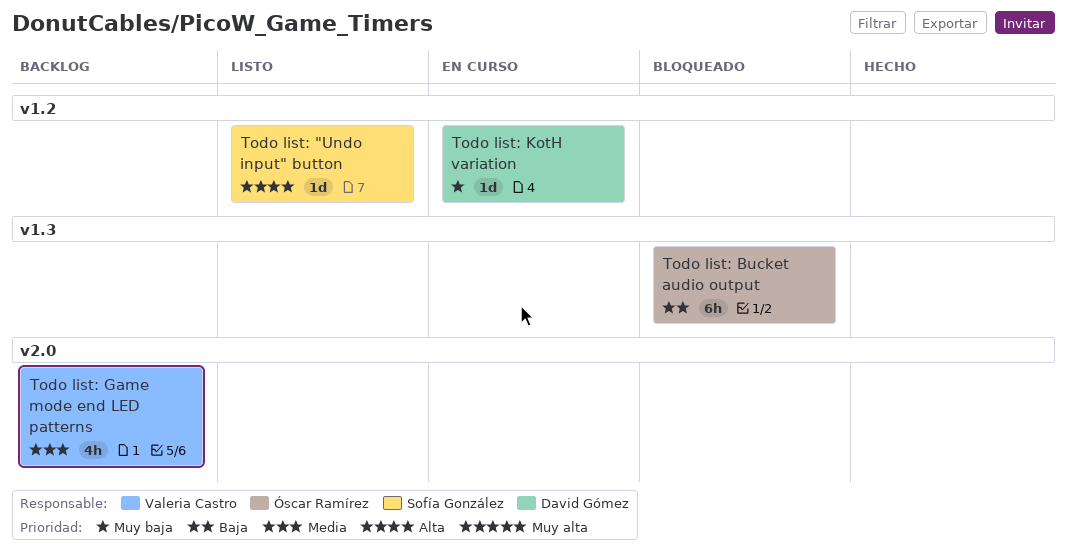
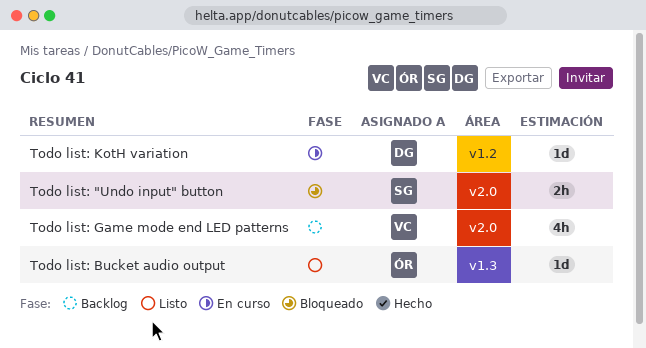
Todo list: "Undo input" button, status: Listo -> Bloqueado
Todo list: "Undo input" button, label: v1.2 -> v2.0
Todo list: "Undo input" button, estimate: 1d -> 2h
Todo list: Bucket audio output, status: Bloqueado -> Listo
Todo list: Bucket audio output, estimate: 6h -> 1d

